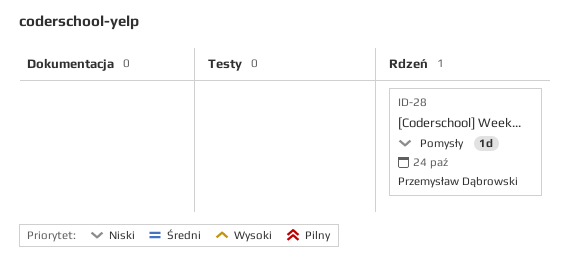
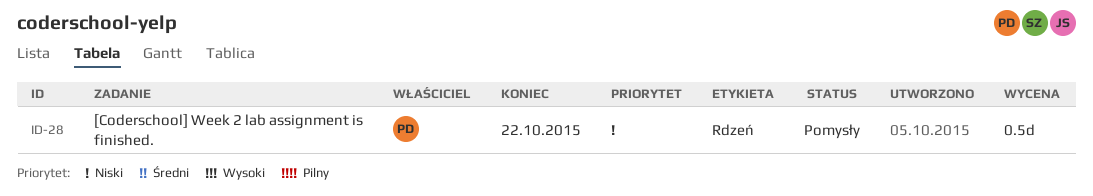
ID-28, estimate: 1d -> 0.5d
ID-28, due: Oct 24 -> Oct 22

